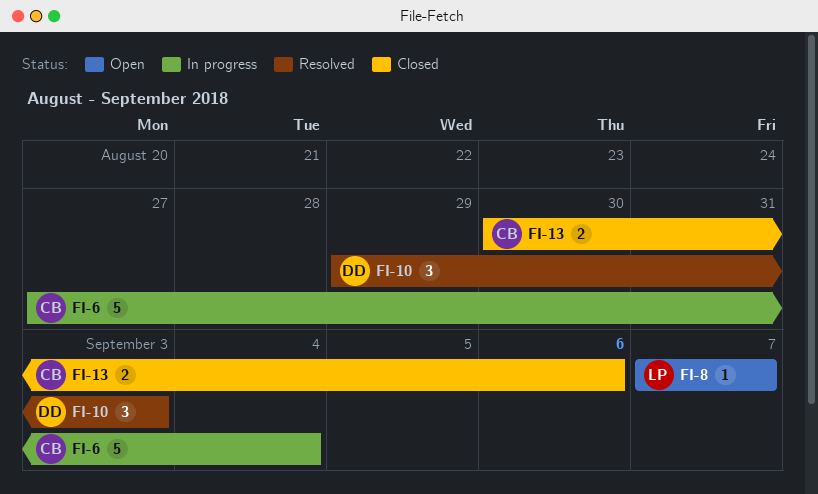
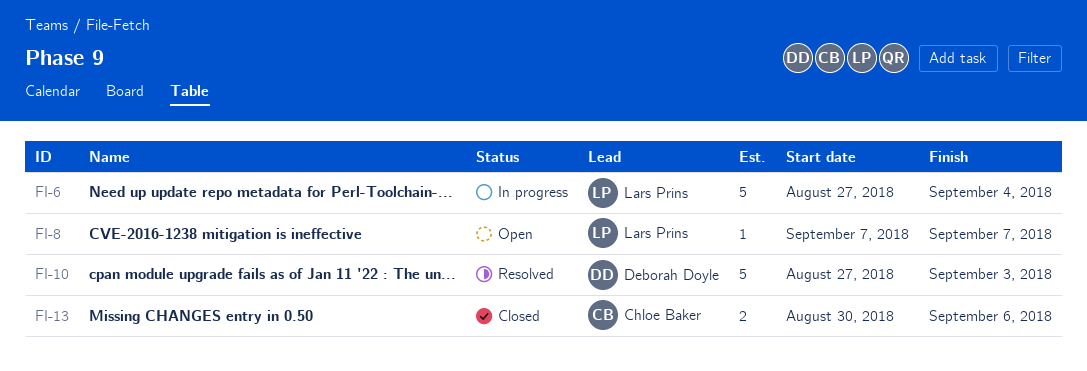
FI-6, owner: Chloe Baker -> Lars Prins
FI-10, estimate: 3 -> 5
FI-10, start: Aug 29 -> Aug 27

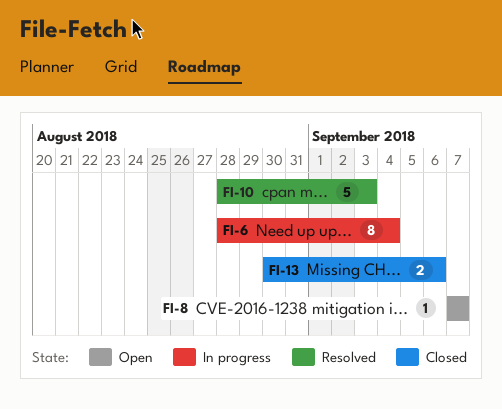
FI-6, estimate: 5 -> 8
FI-6, start: Aug 27 -> Aug 28
FI-10, start: Aug 27 -> Aug 28

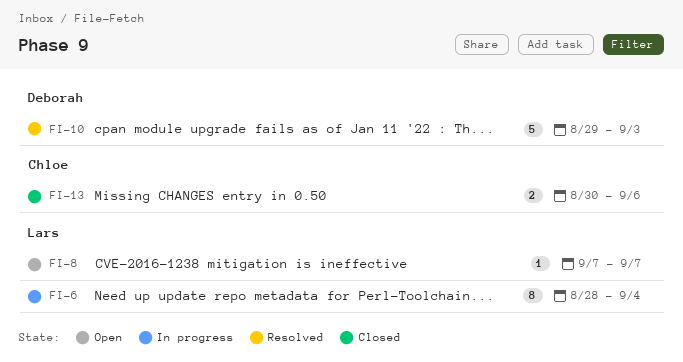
FI-10, start: Aug 28 -> Aug 29

